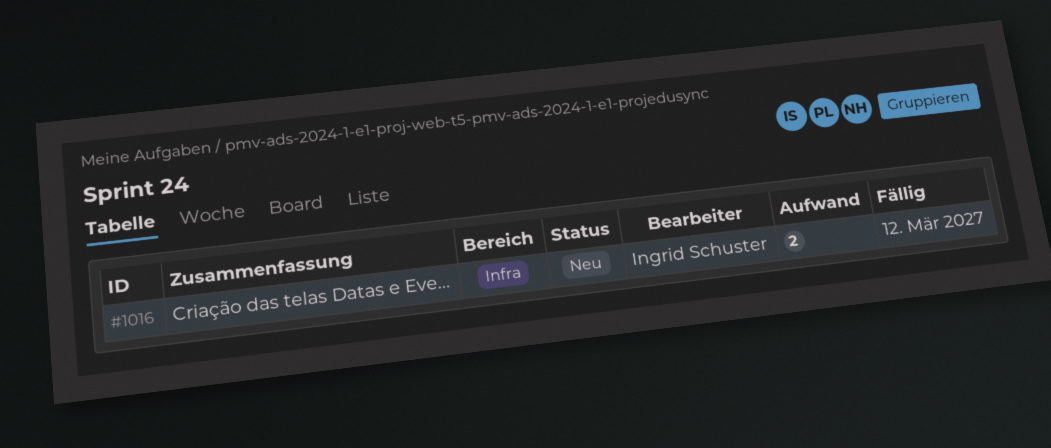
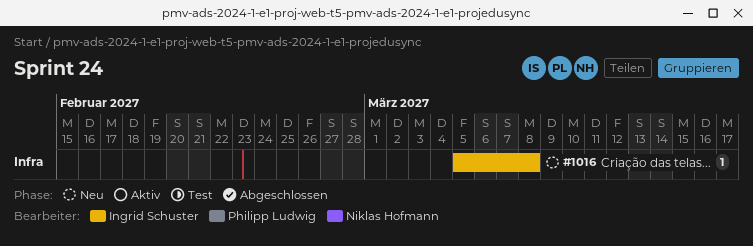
#1016, estimate: 2 -> 1
#1016, due: Mar 12 -> Mar 8

